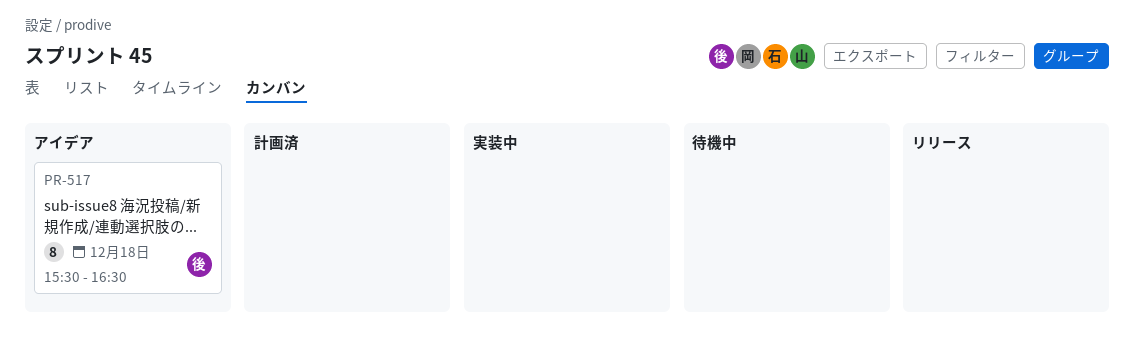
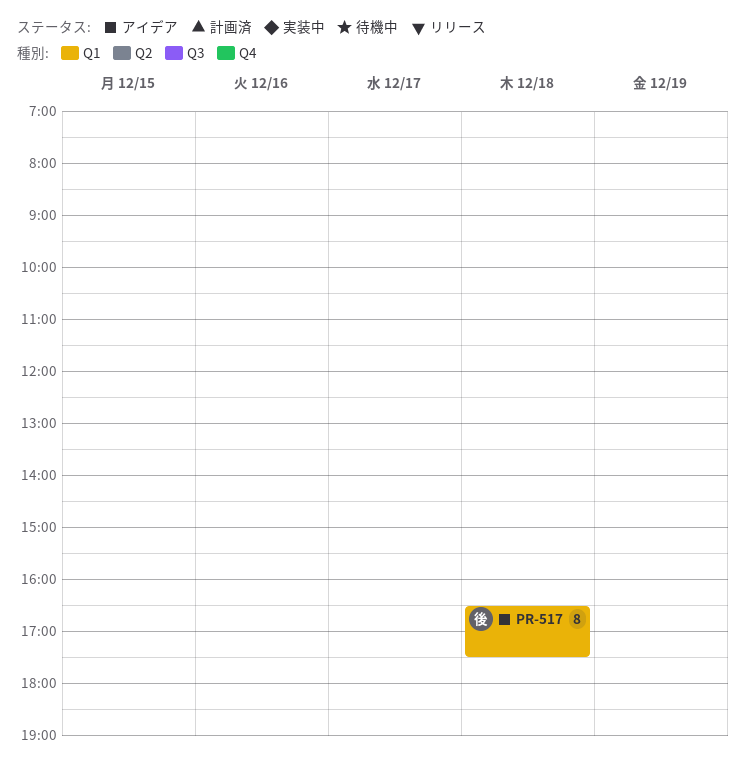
PR-517, begins: 15:30 -> 16:30
PR-517, ends: 16:30 -> 17:30

